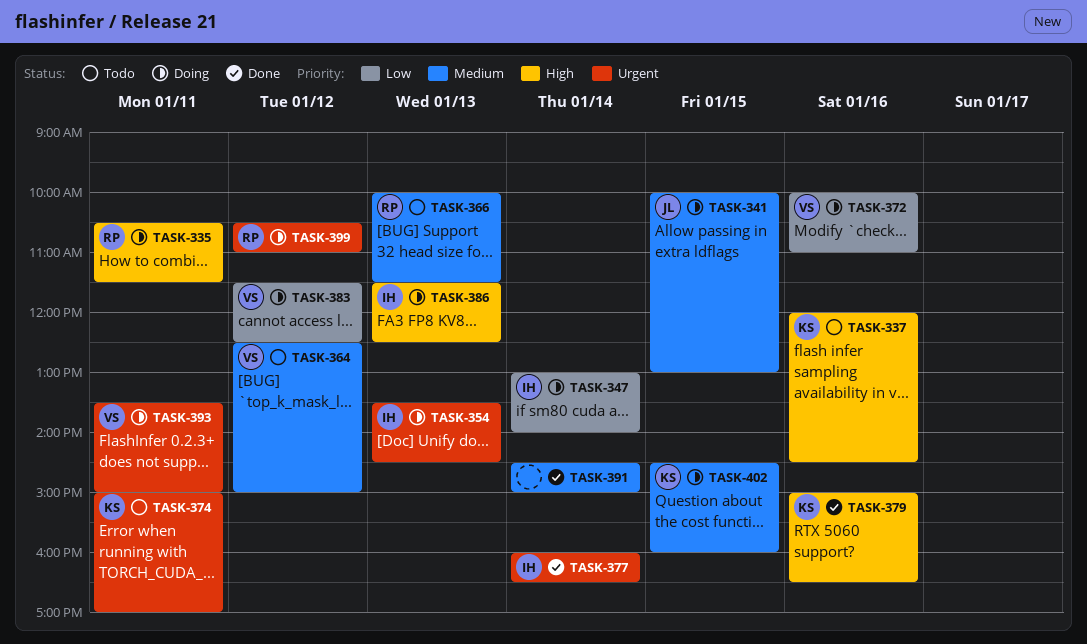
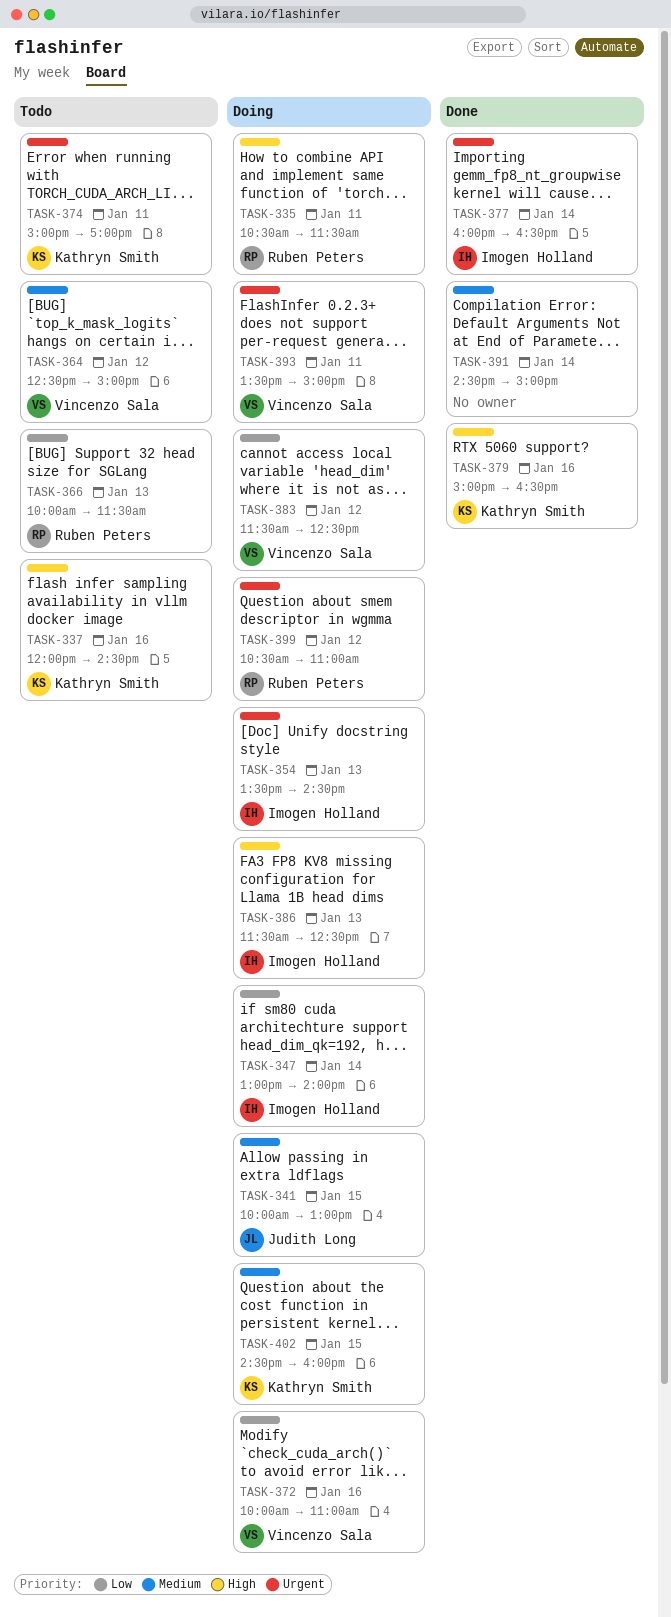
TASK-366, priority: Medium -> Low

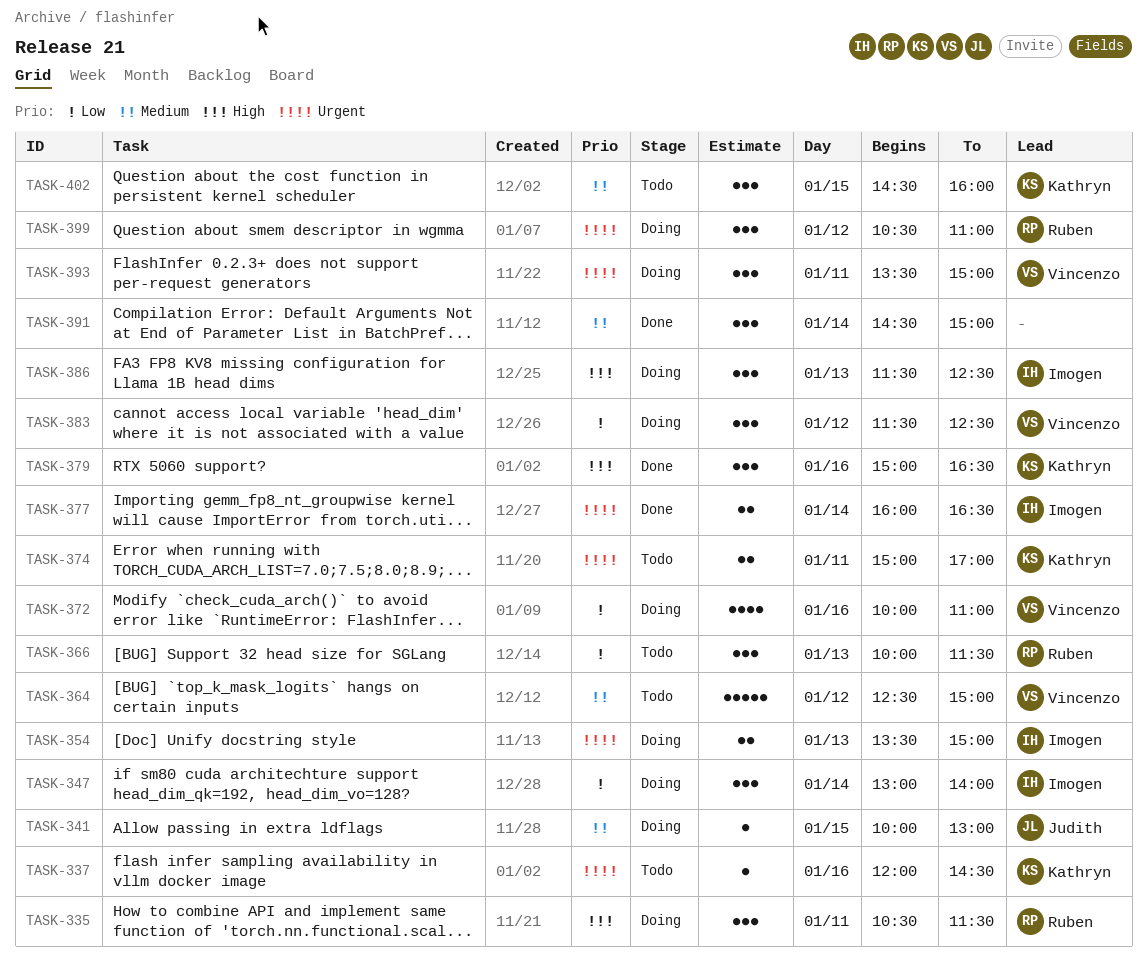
TASK-337, priority: High -> Urgent
TASK-354, ends: 14:30 -> 15:00
TASK-402, status: Doing -> Todo

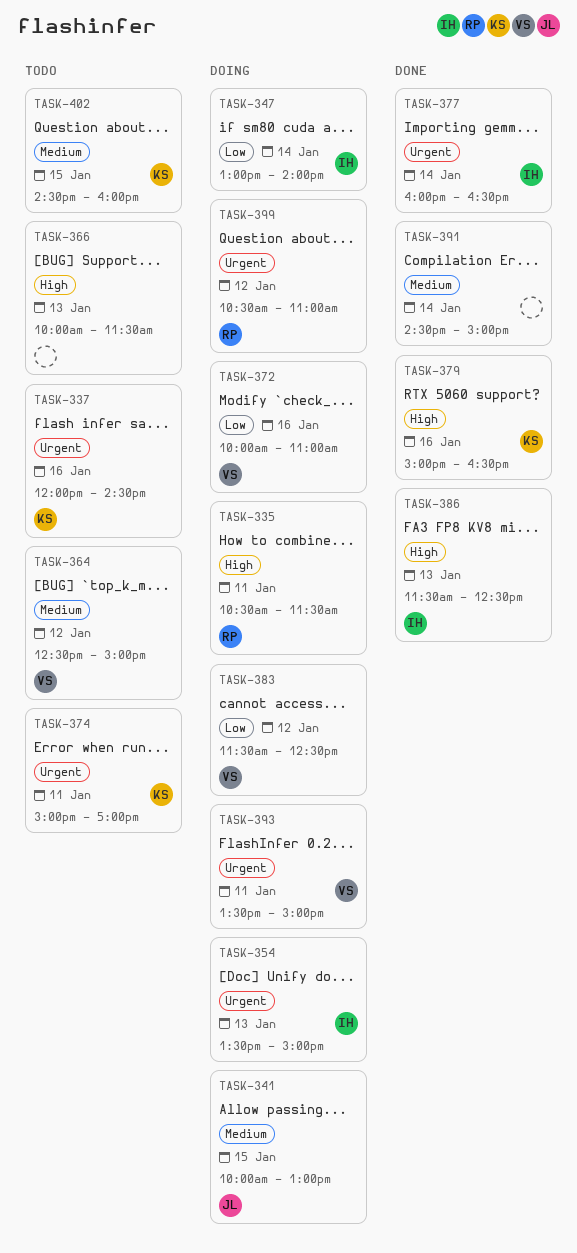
TASK-366, owner: Ruben -> none
TASK-366, priority: Low -> High
TASK-386, status: Doing -> Done

